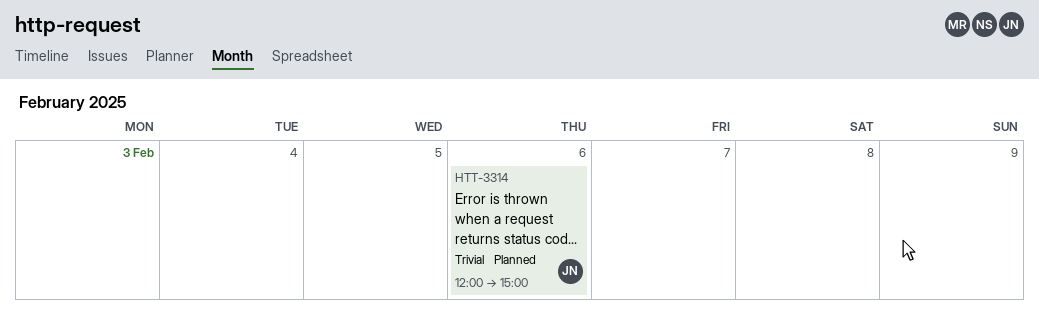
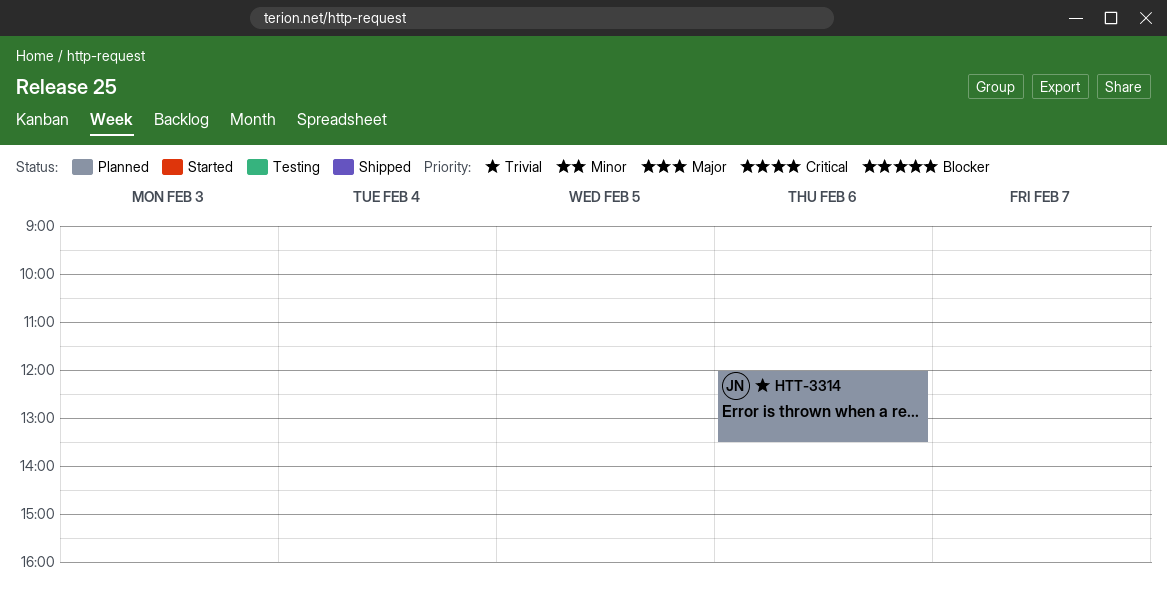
HTT-3314, ends: 15:00 -> 13:30

